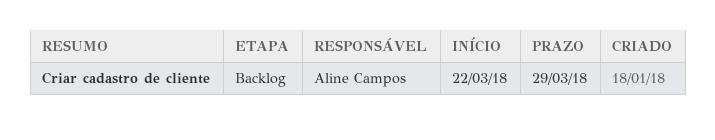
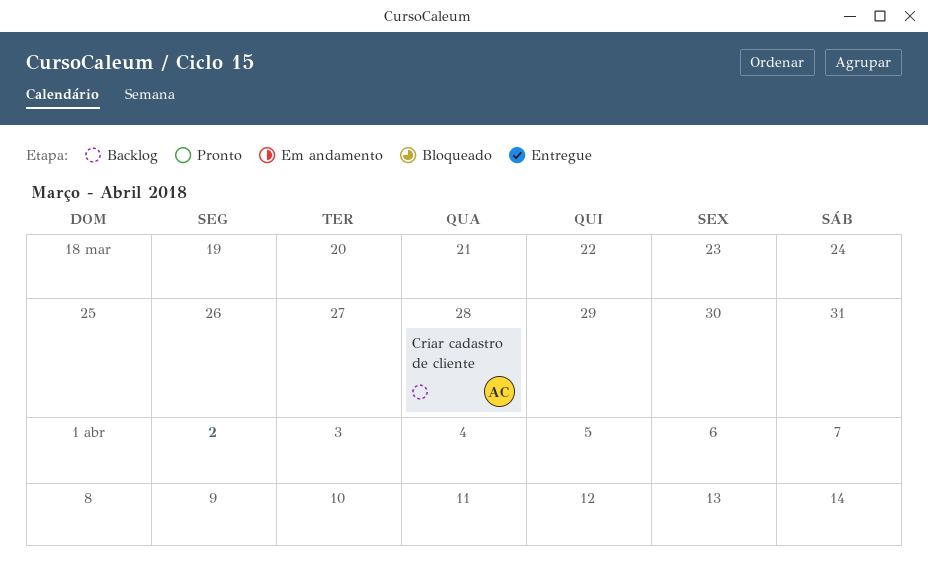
Criar cadastro de cliente, due: Mar 29 -> Mar 28

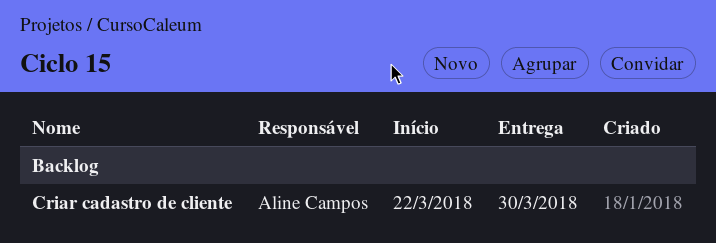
Criar cadastro de cliente, due: Mar 28 -> Mar 30

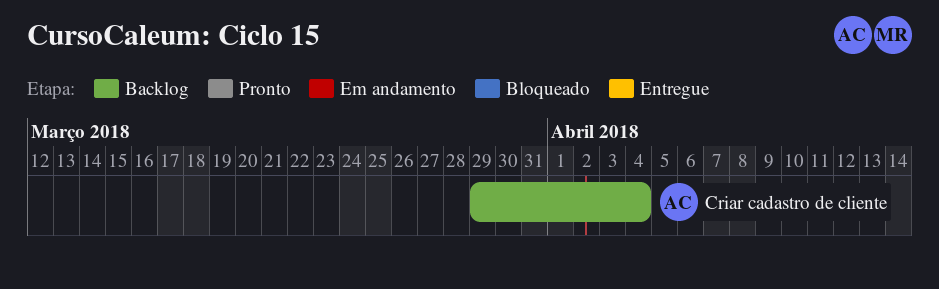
Criar cadastro de cliente, start: Mar 22 -> Mar 29
Criar cadastro de cliente, due: Mar 30 -> Apr 4

